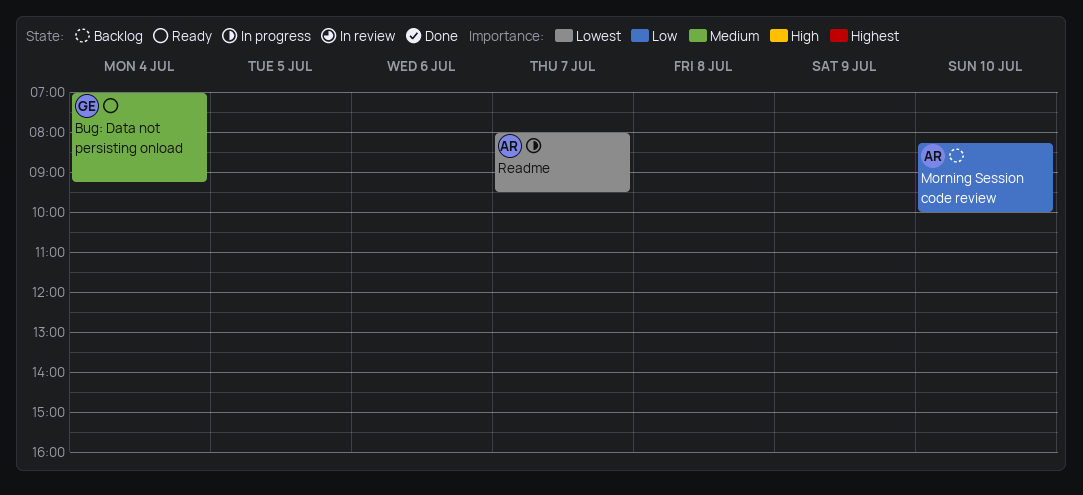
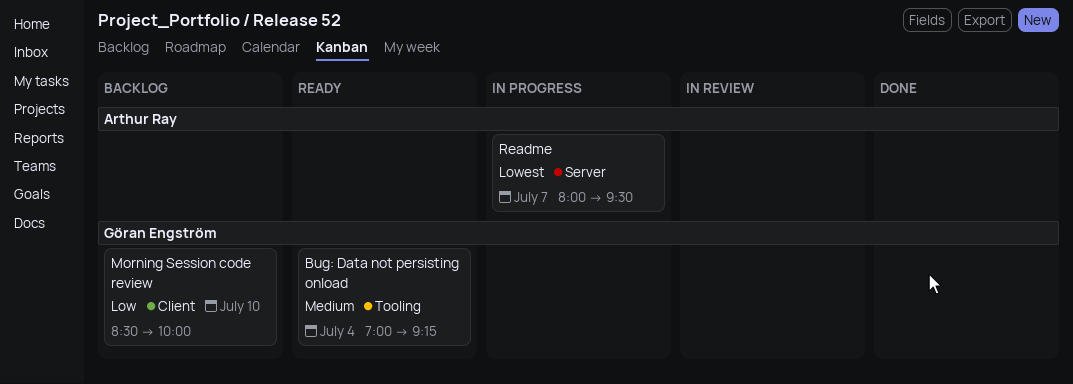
Morning Session code review, owner: Arthur Ray -> Göran Engström
Morning Session code review, begins: 08:15 -> 08:30

